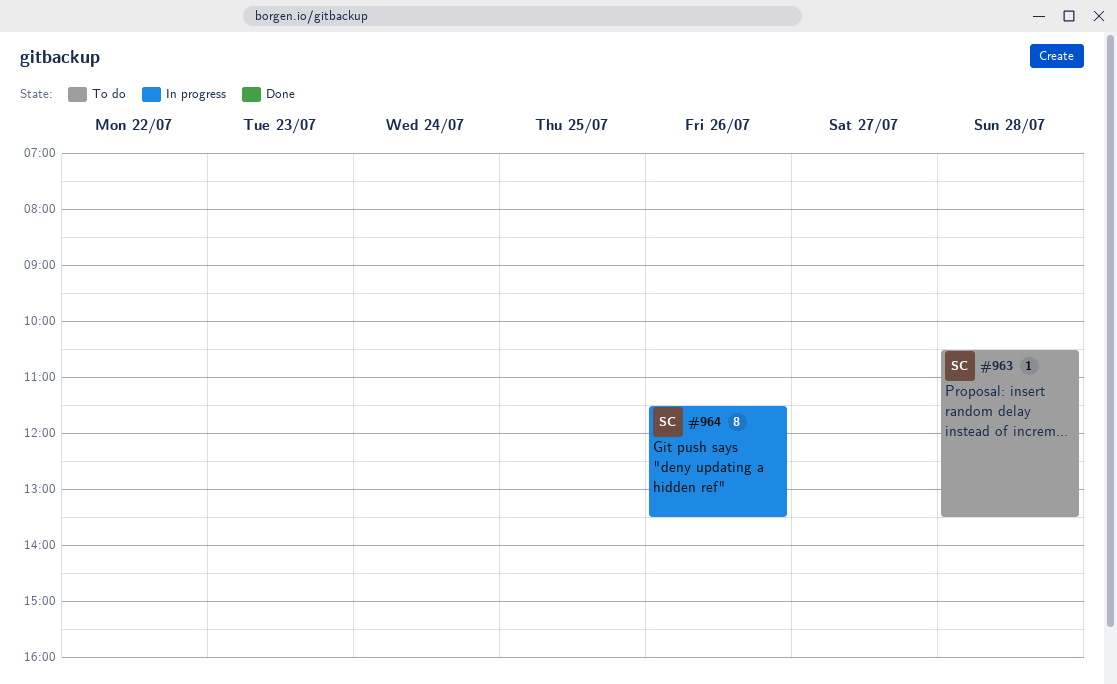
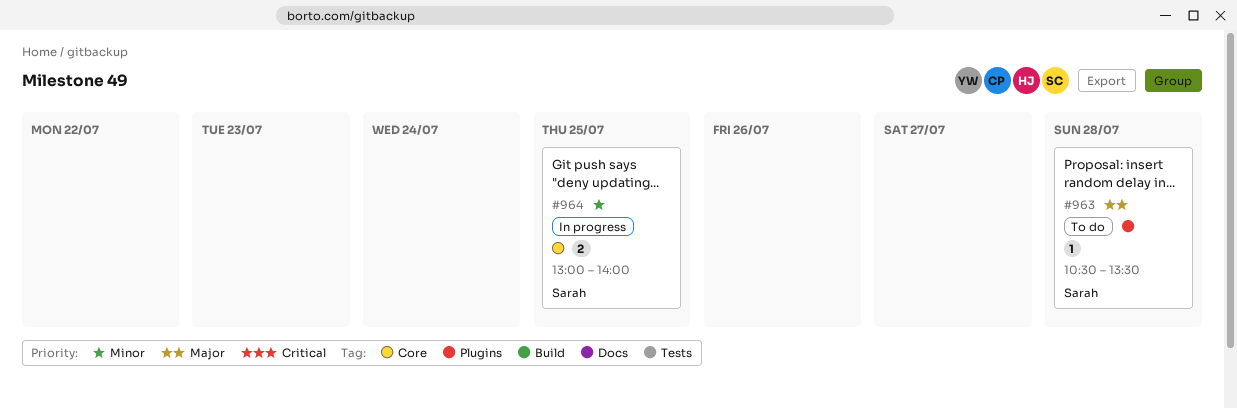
#964, estimate: 8 -> 2
#964, day: Jul 26 -> Jul 25
#964, begins: 11:30 -> 13:00
#964, ends: 13:30 -> 14:00

